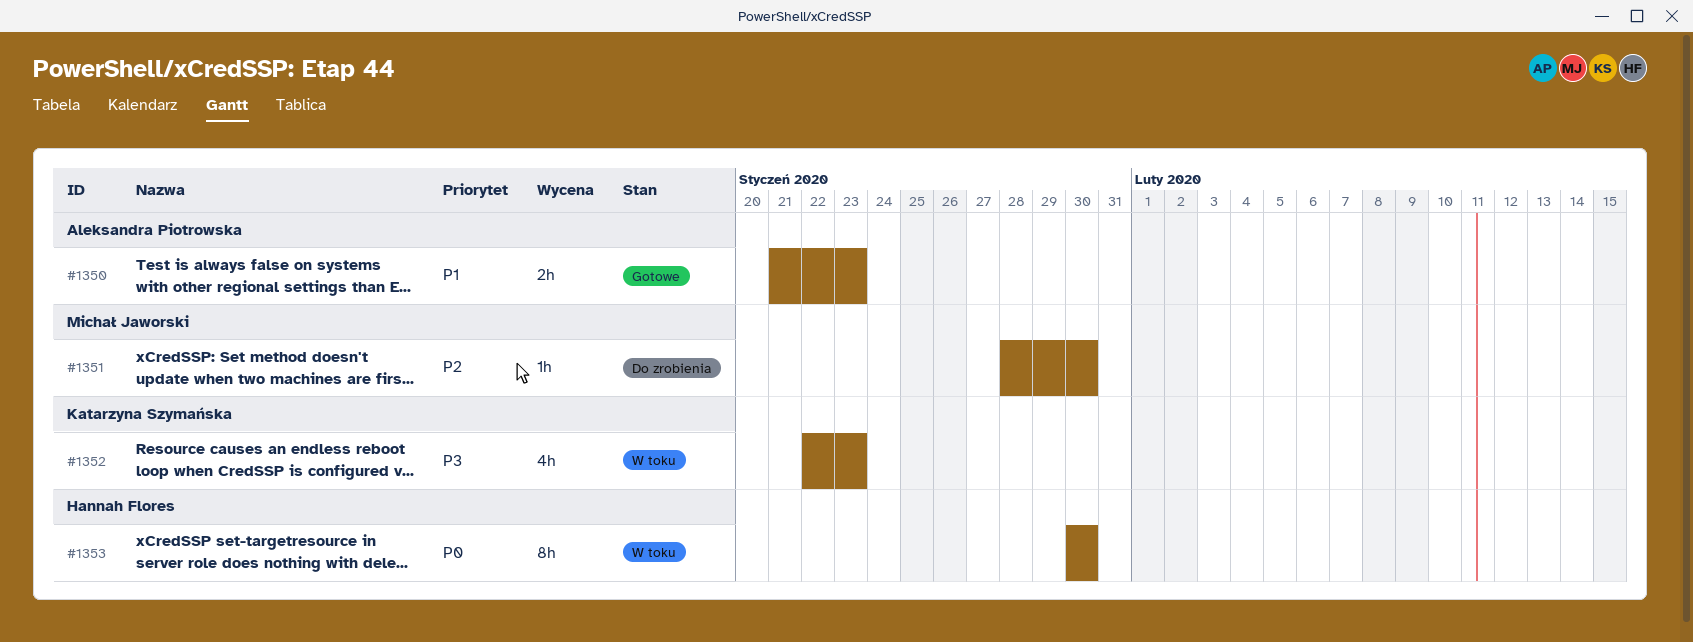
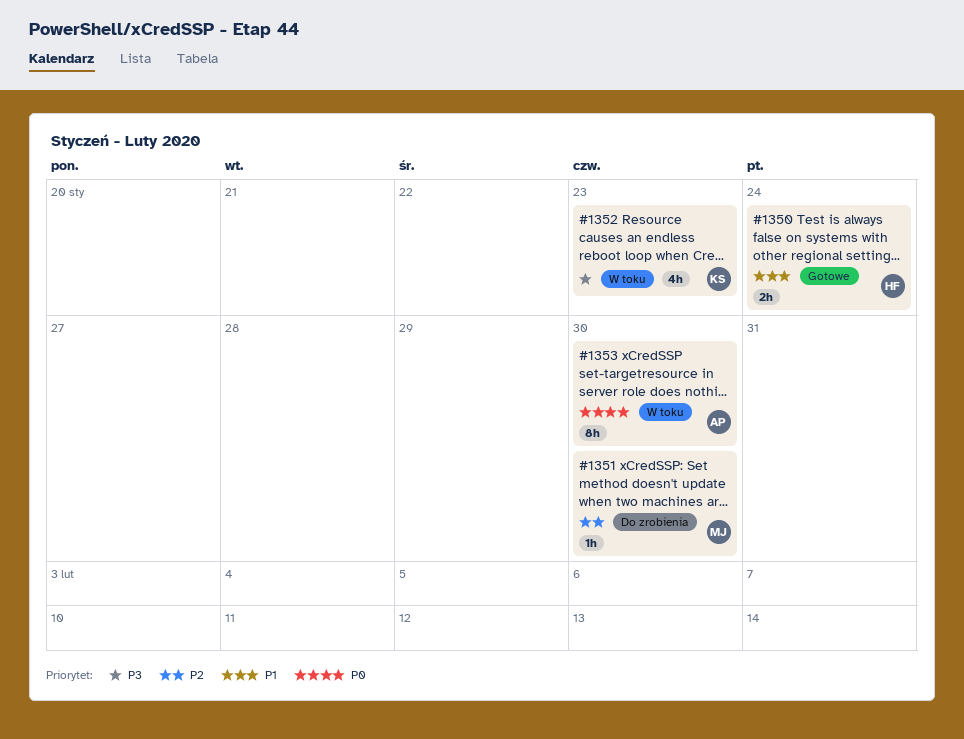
#1350, owner: Aleksandra Piotrowska -> Hannah Flores
#1350, due: Jan 23 -> Jan 24
#1353, owner: Hannah Flores -> Aleksandra Piotrowska

